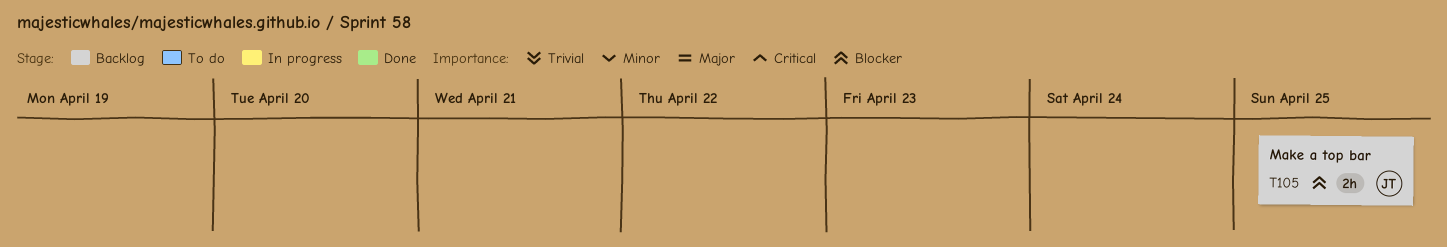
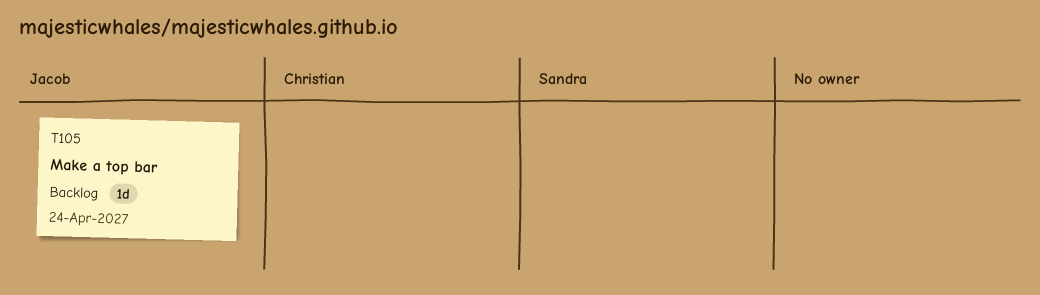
T105, estimate: 2h -> 1d
T105, due: Apr 25 -> Apr 24

